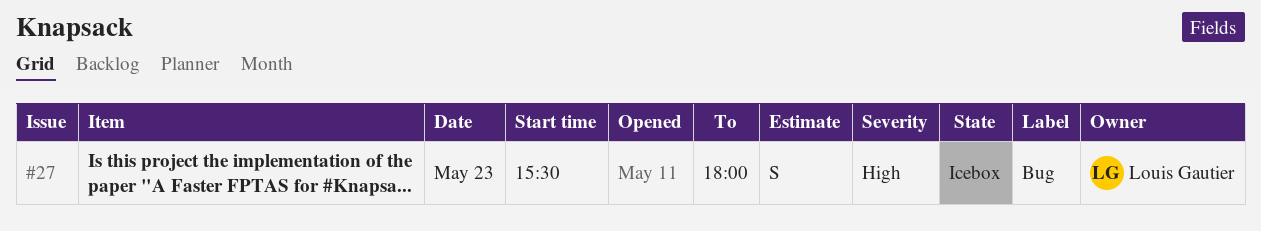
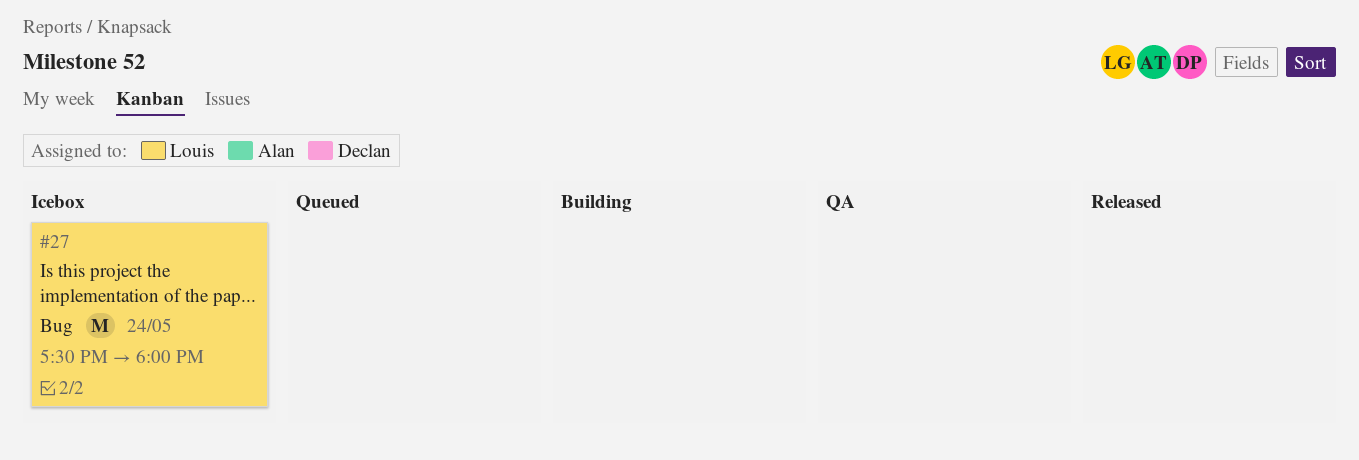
#27, estimate: S -> M
#27, day: May 23 -> May 24
#27, begins: 15:30 -> 17:30

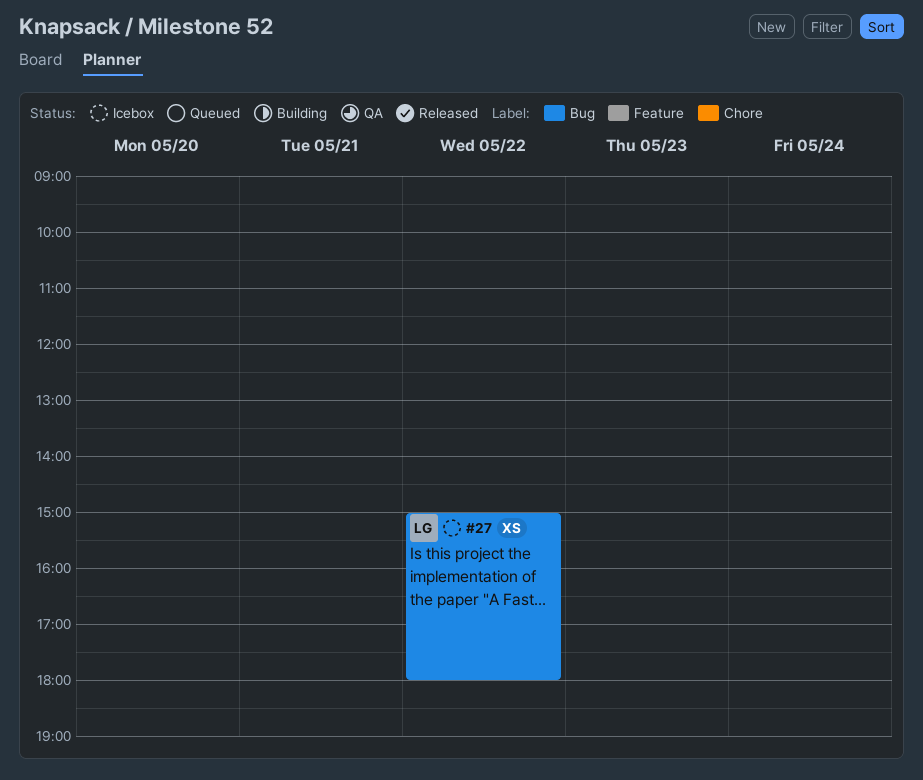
#27, estimate: M -> XS
#27, day: May 24 -> May 22
#27, begins: 17:30 -> 15:00

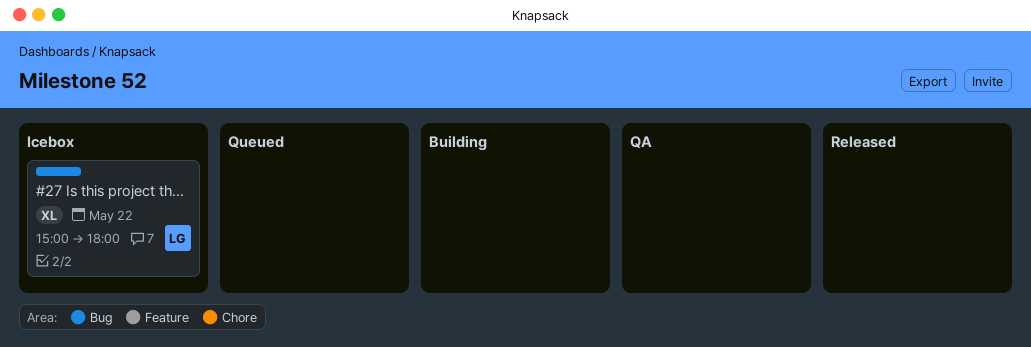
#27, estimate: XS -> XL

